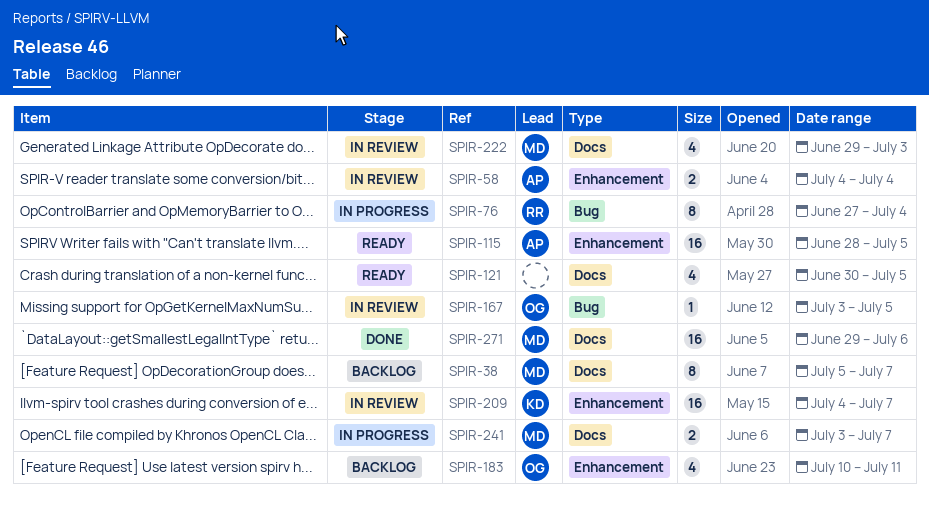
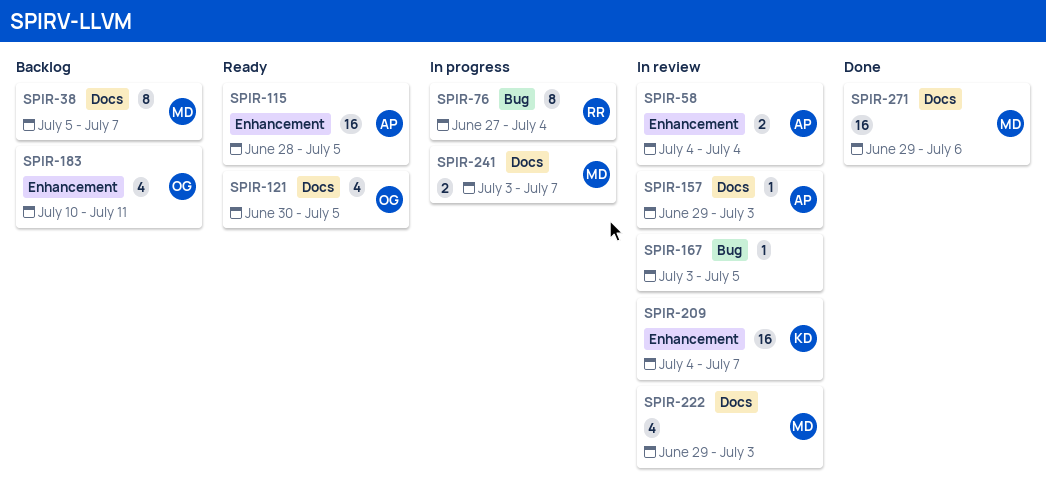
SPIR-121, owner: none -> OG
SPIR-157: none -> present
SPIR-167, owner: OG -> none

